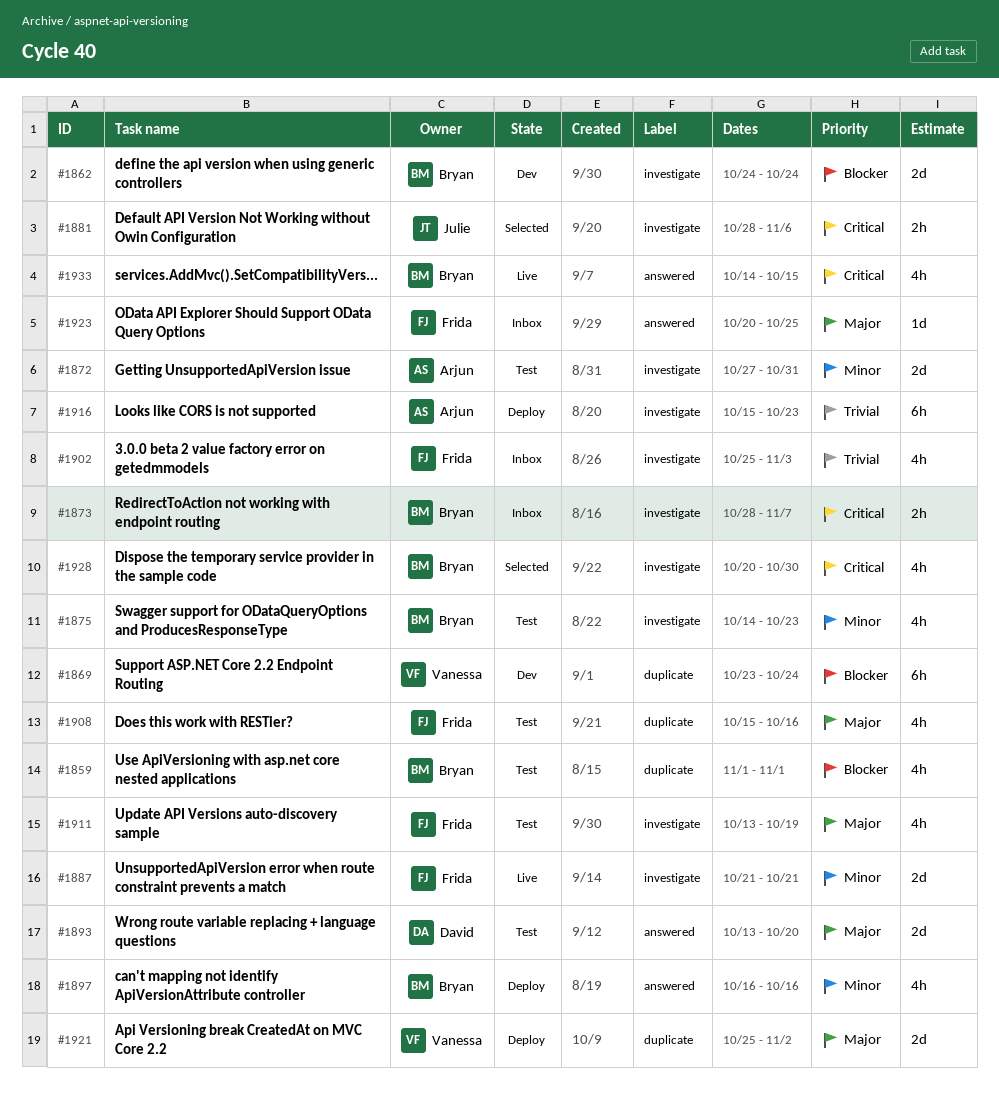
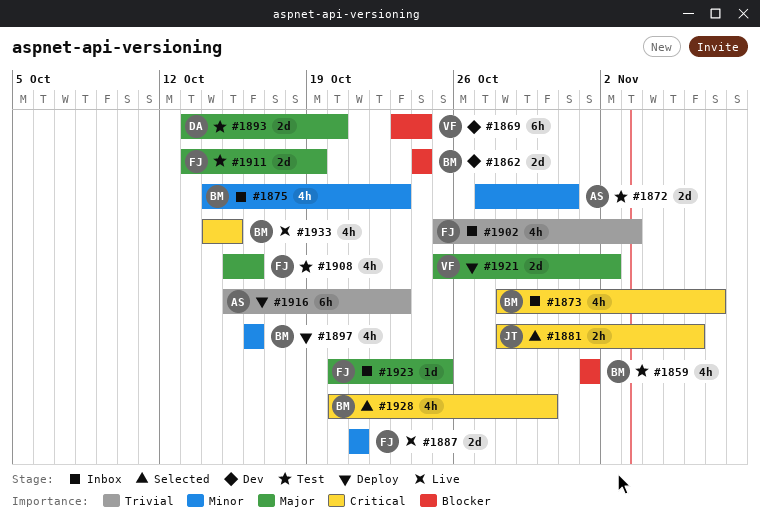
#1873, estimate: 2h -> 4h
#1875, status: Test -> Inbox
#1911, estimate: 4h -> 2d

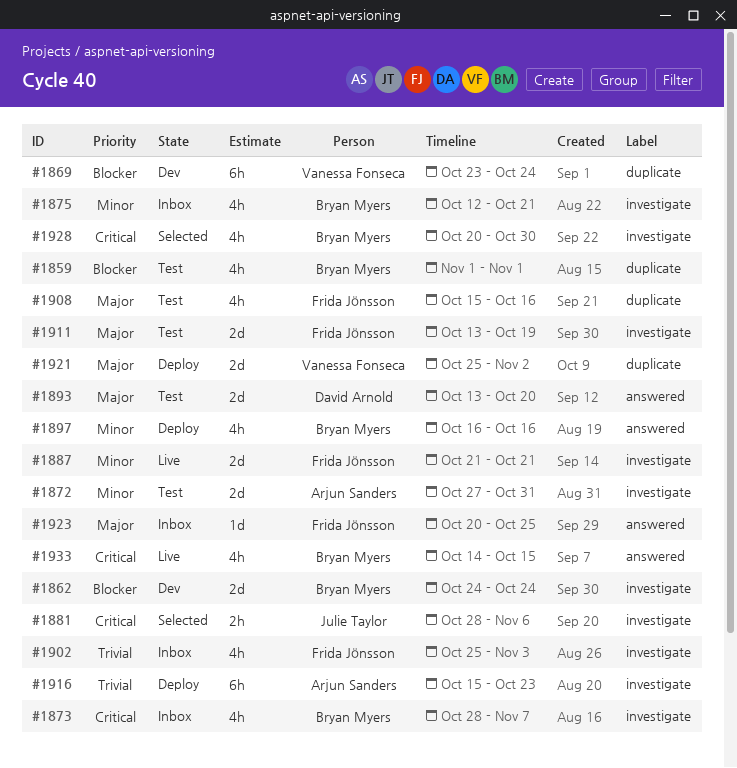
#1875, start: Oct 14 -> Oct 12
#1875, due: Oct 23 -> Oct 21

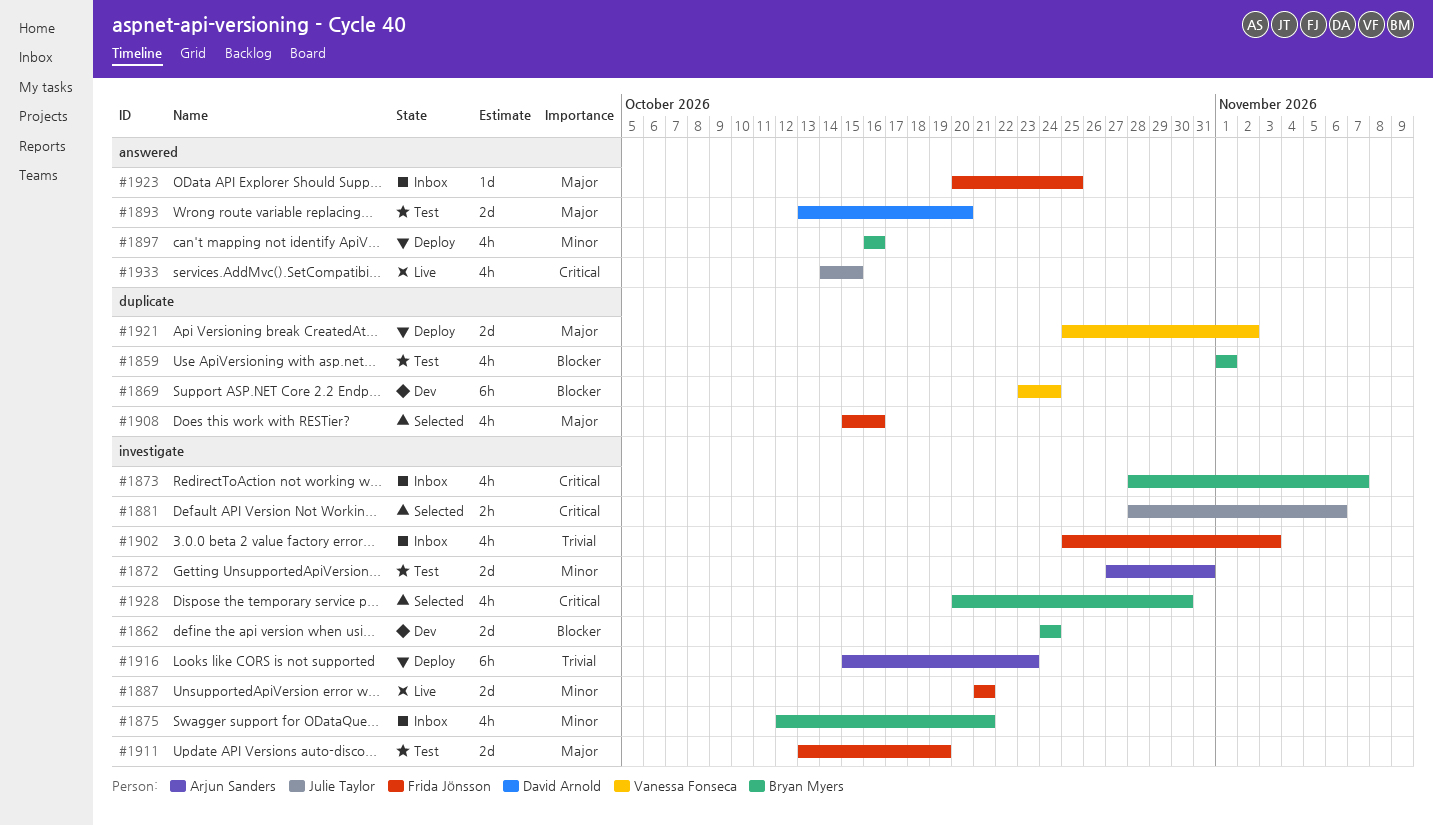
#1908, status: Test -> Selected
#1933, owner: Bryan Myers -> Julie Taylor

